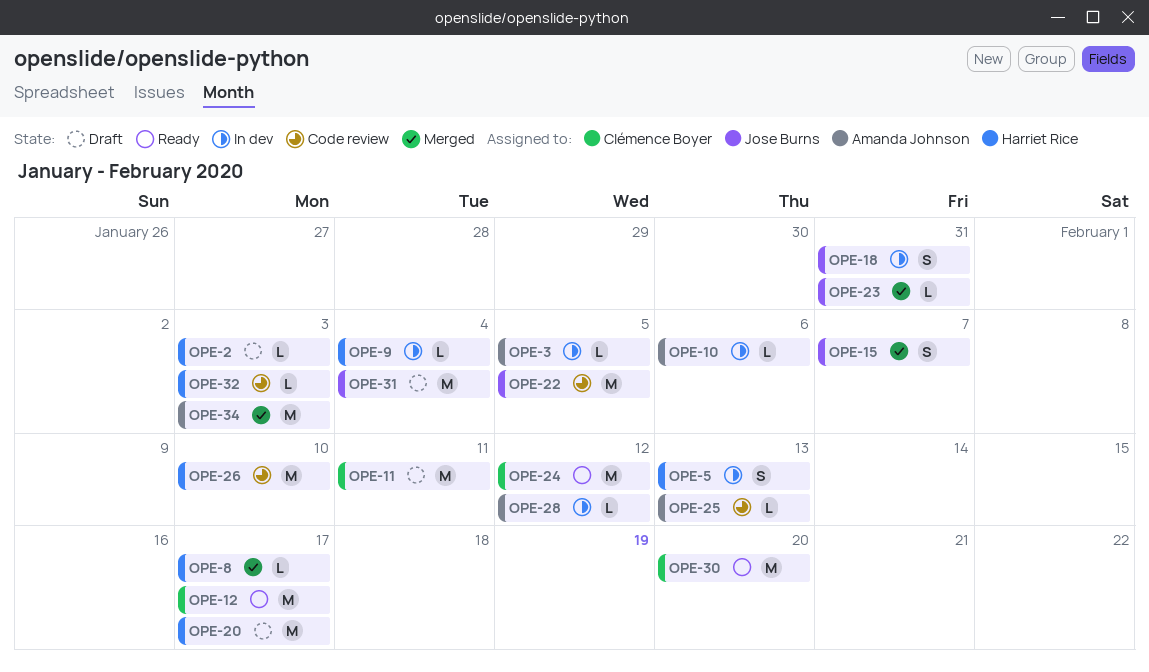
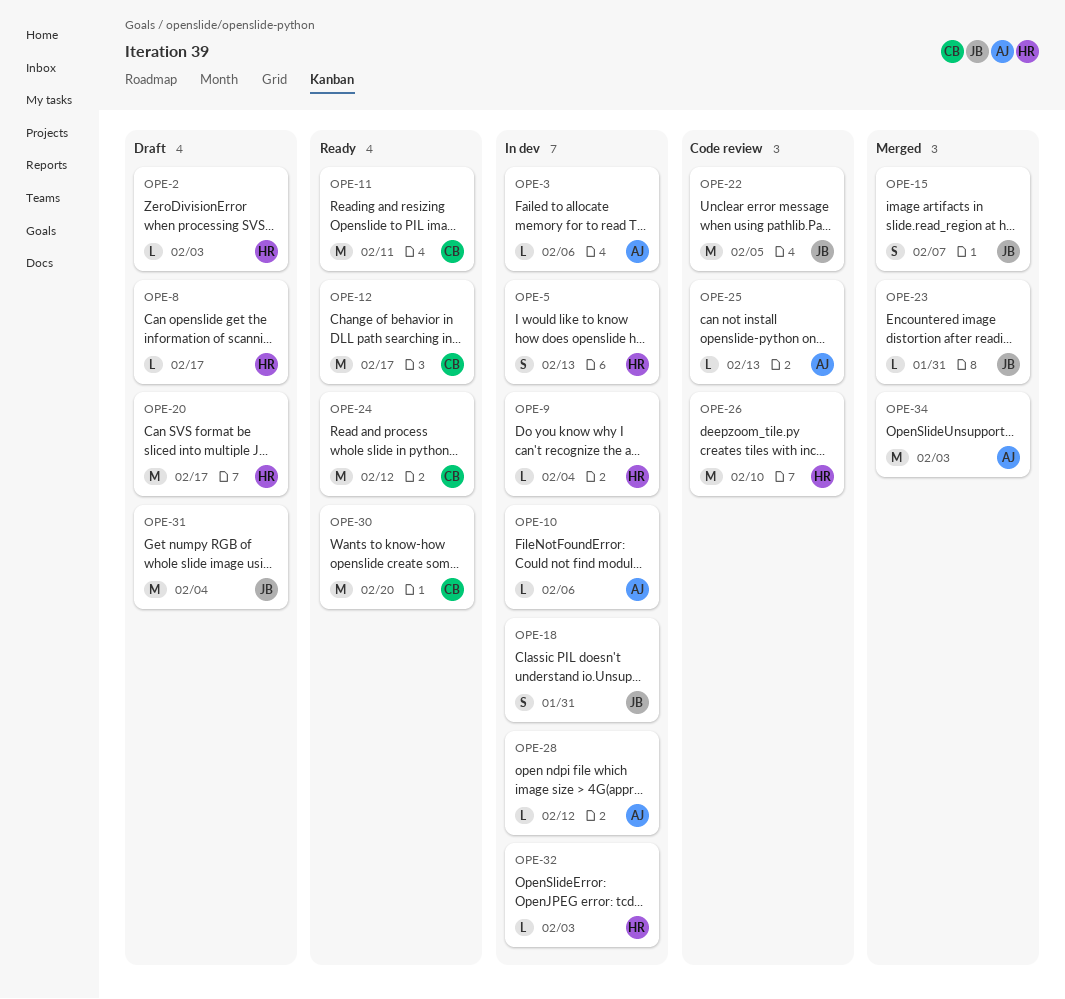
OPE-3, due: Feb 5 -> Feb 6
OPE-8, status: Merged -> Draft
OPE-11, status: Draft -> Ready
OPE-32, status: Code review -> In dev

